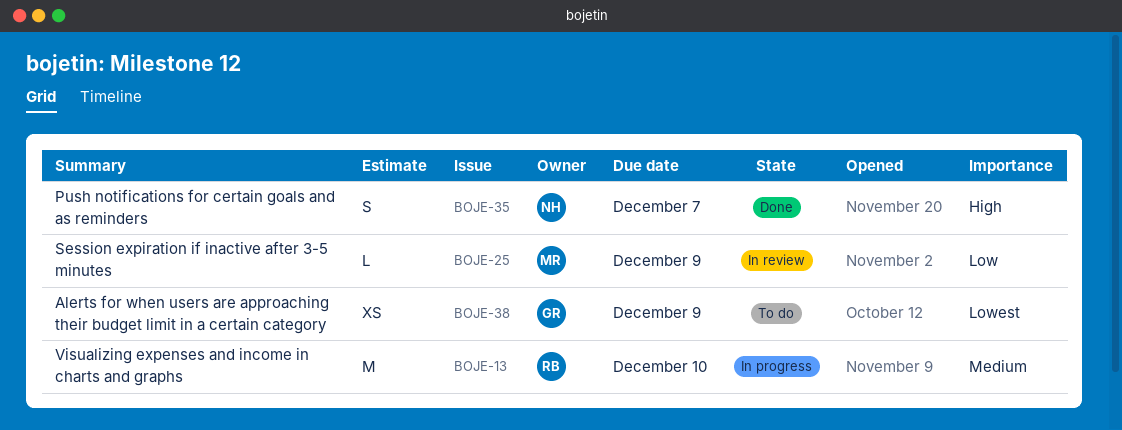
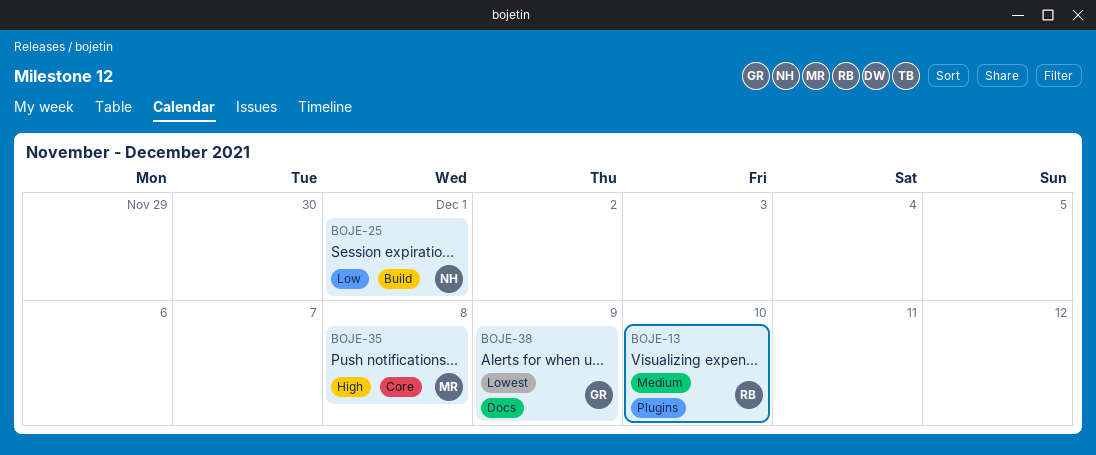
BOJE-25, owner: MR -> NH
BOJE-25, due: Dec 9 -> Dec 1
BOJE-35, owner: NH -> MR
BOJE-35, due: Dec 7 -> Dec 8

